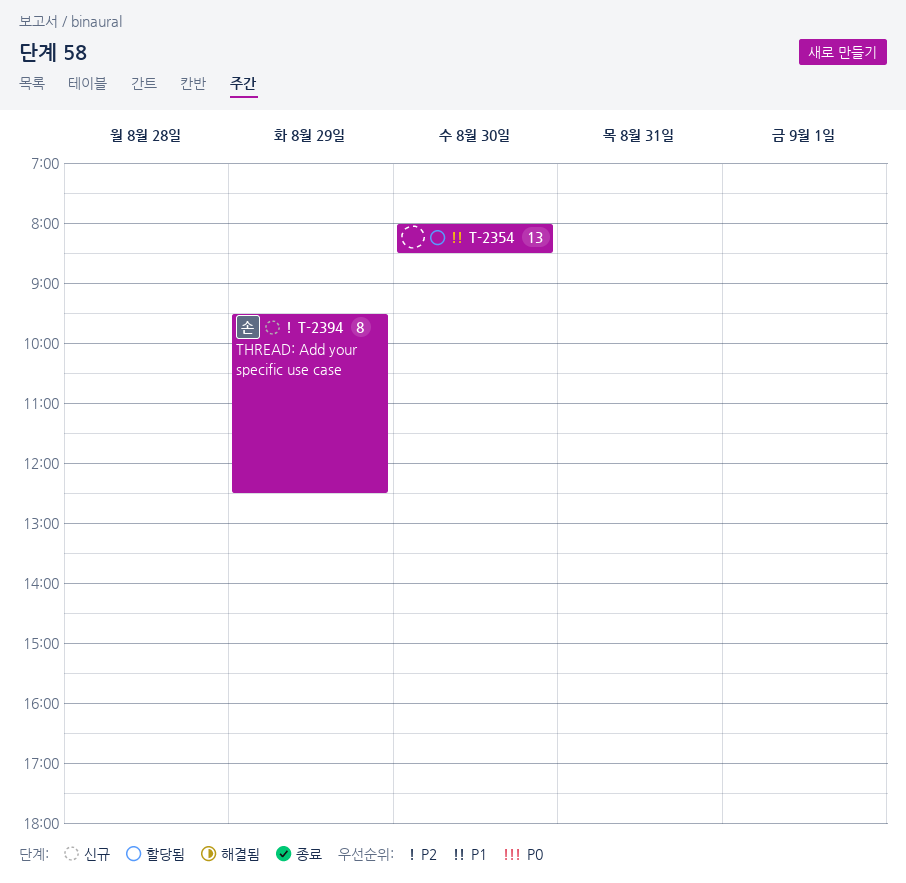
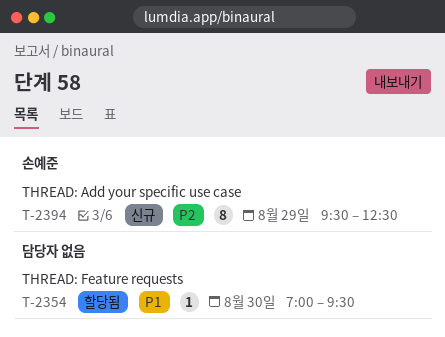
T-2354, estimate: 13 -> 1
T-2354, begins: 08:00 -> 07:00
T-2354, ends: 08:30 -> 09:30

